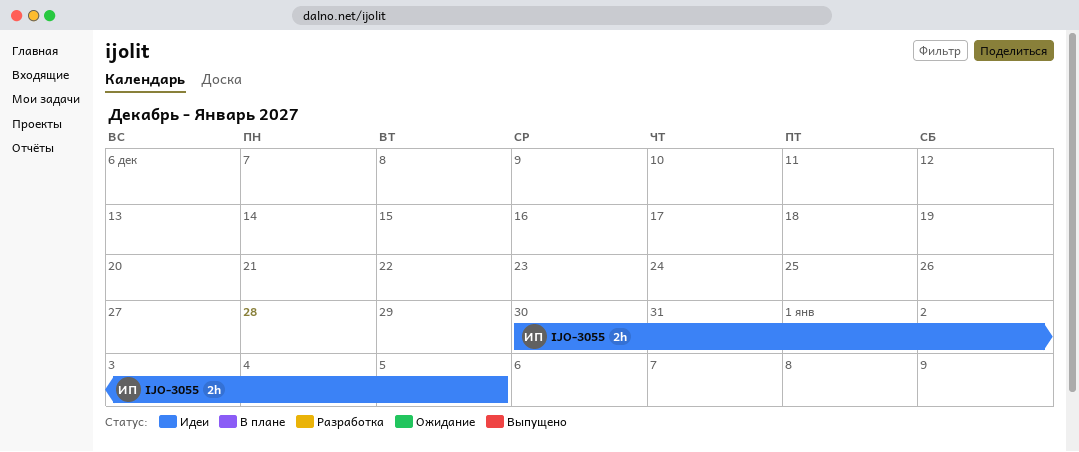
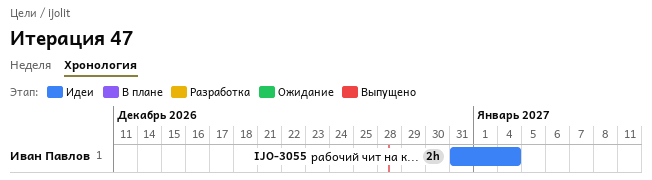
IJO-3055, start: Dec 30 -> Dec 31
IJO-3055, due: Jan 5 -> Jan 4

